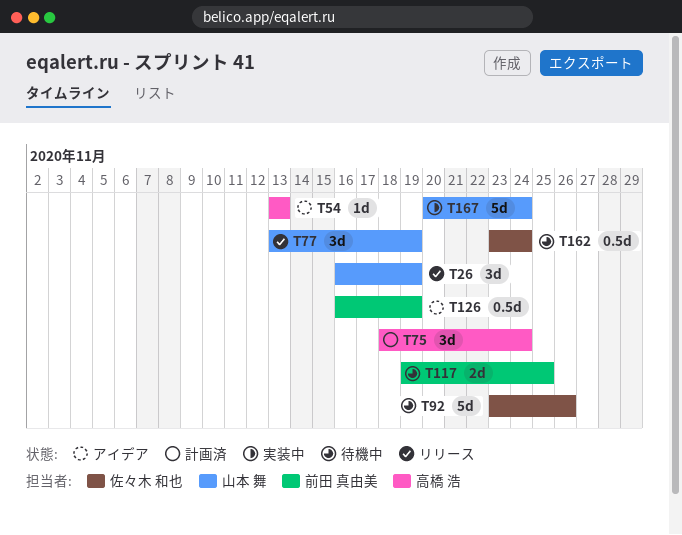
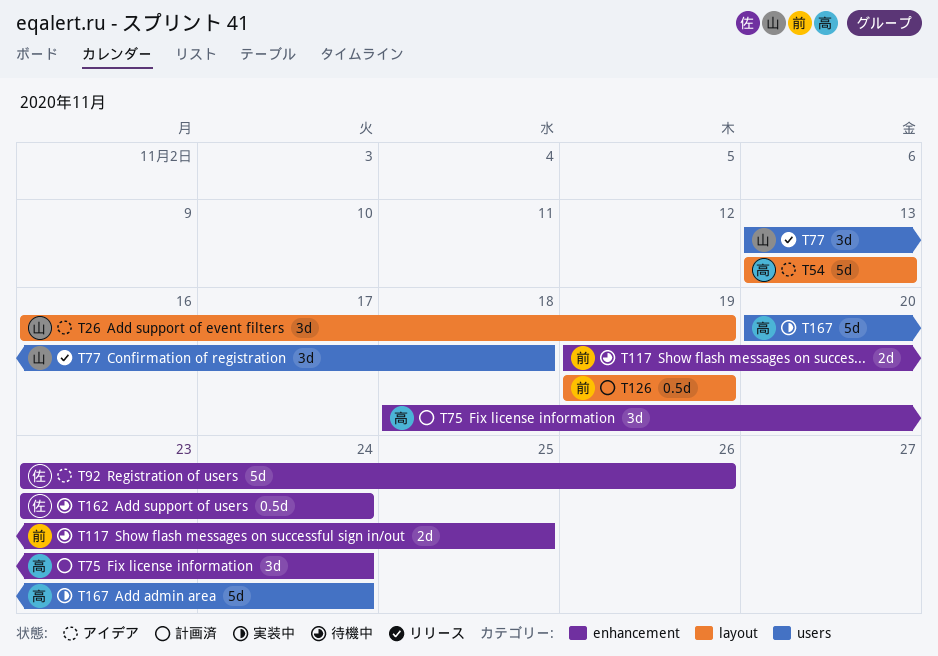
T26, status: リリース -> アイデア
T54, estimate: 1d -> 5d
T77, due: Nov 19 -> Nov 18
T92, status: 待機中 -> アイデア
T126, status: アイデア -> 計画済
T126, start: Nov 16 -> Nov 19
T167, owner: 山本 舞 -> 高橋 浩

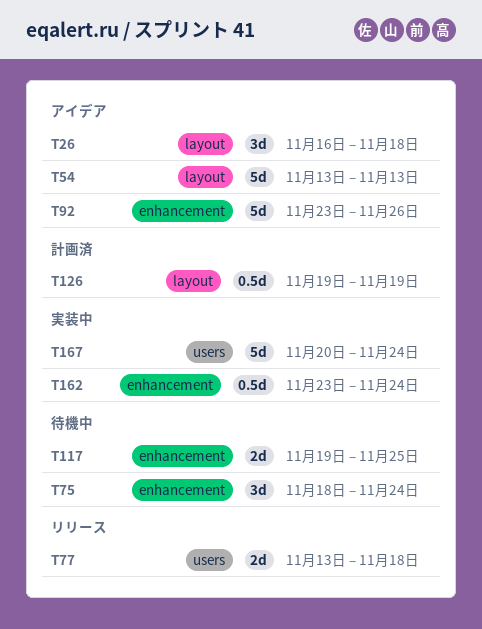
T26, due: Nov 19 -> Nov 18
T75, status: 計画済 -> 待機中
T77, estimate: 3d -> 2d
T162, status: 待機中 -> 実装中

